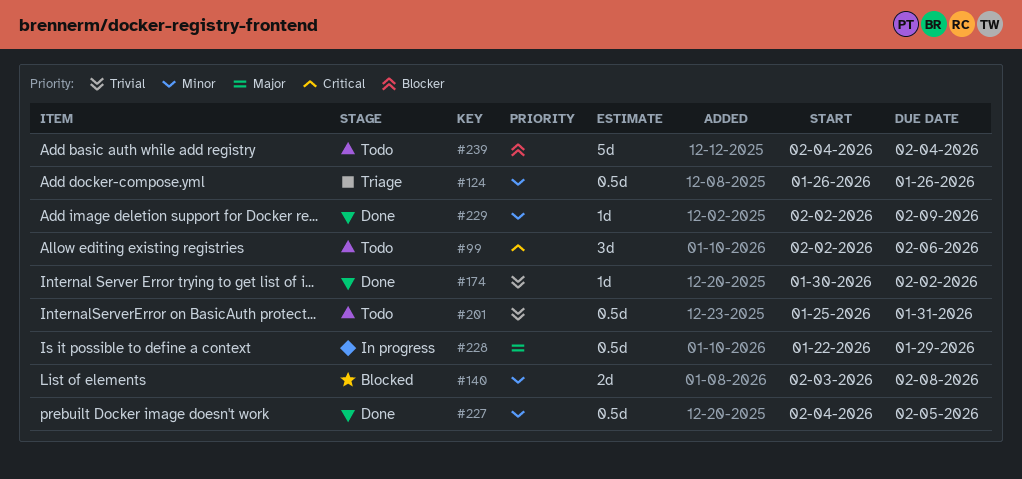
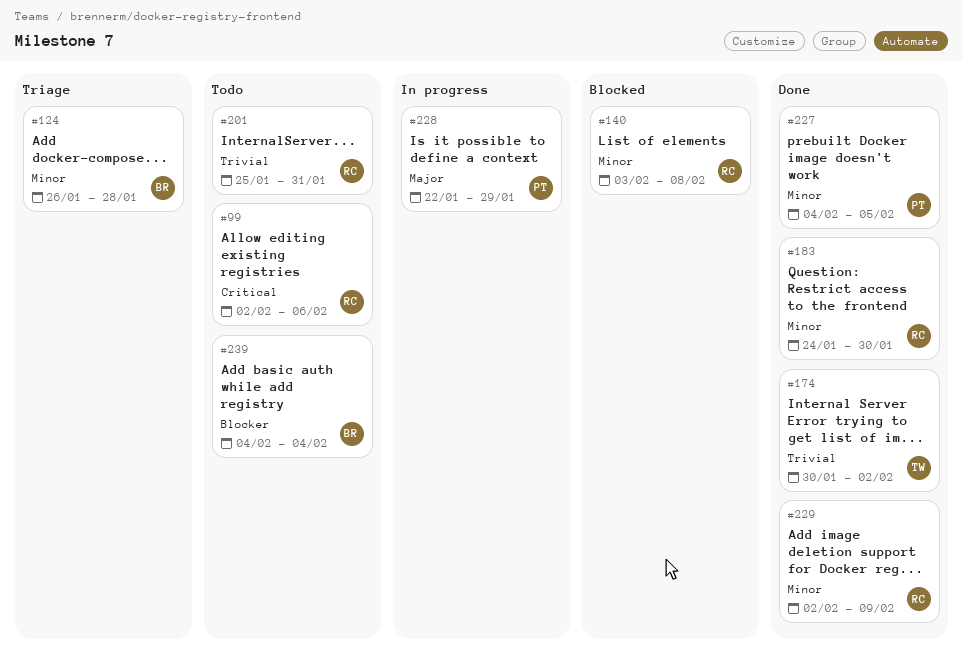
#124, due: Jan 26 -> Jan 28
#183: none -> present

